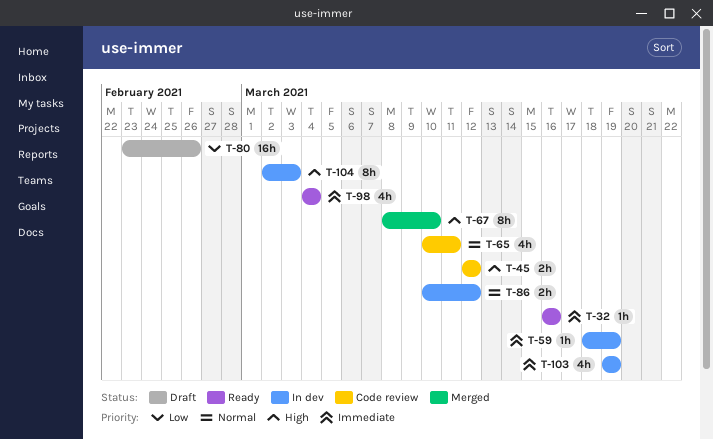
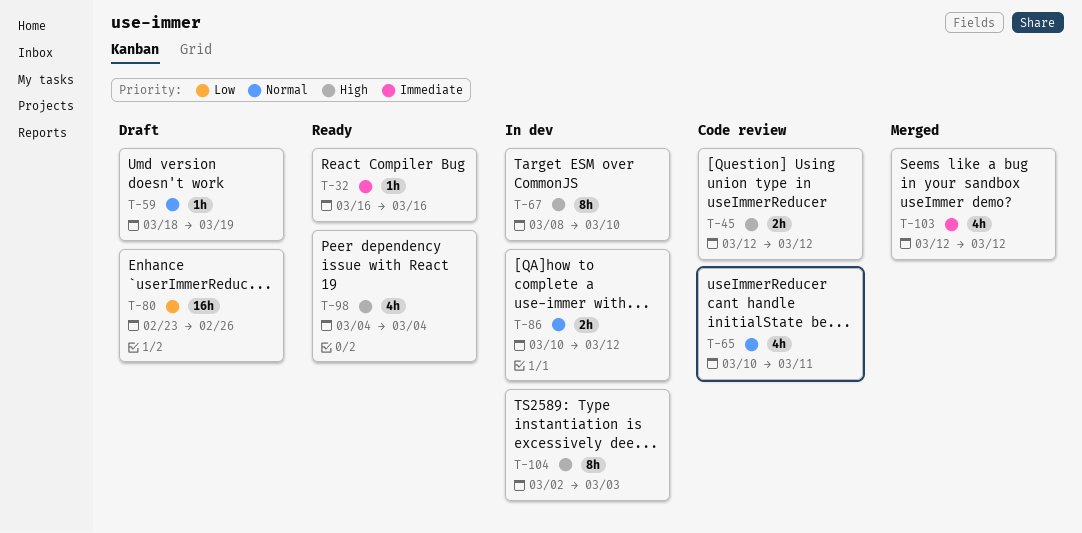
T-59, status: In dev -> Draft
T-59, priority: Immediate -> Normal
T-67, status: Merged -> In dev
T-98, priority: Immediate -> High
T-103, status: In dev -> Merged
T-103, start: Mar 19 -> Mar 12
T-103, due: Mar 19 -> Mar 12

